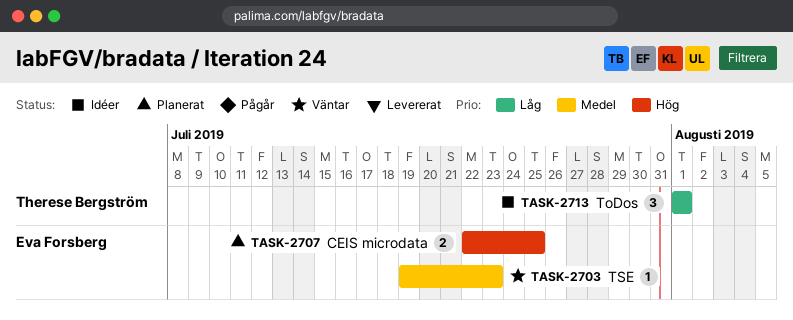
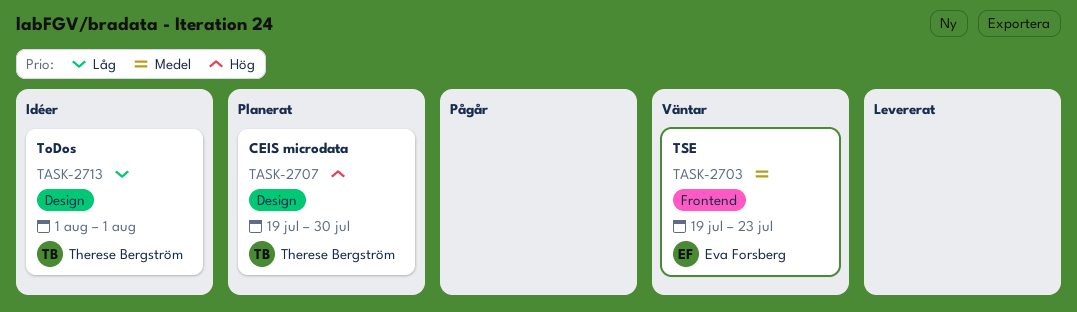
TASK-2707, owner: Eva Forsberg -> Therese Bergström
TASK-2707, start: Jul 22 -> Jul 19
TASK-2707, due: Jul 25 -> Jul 30

